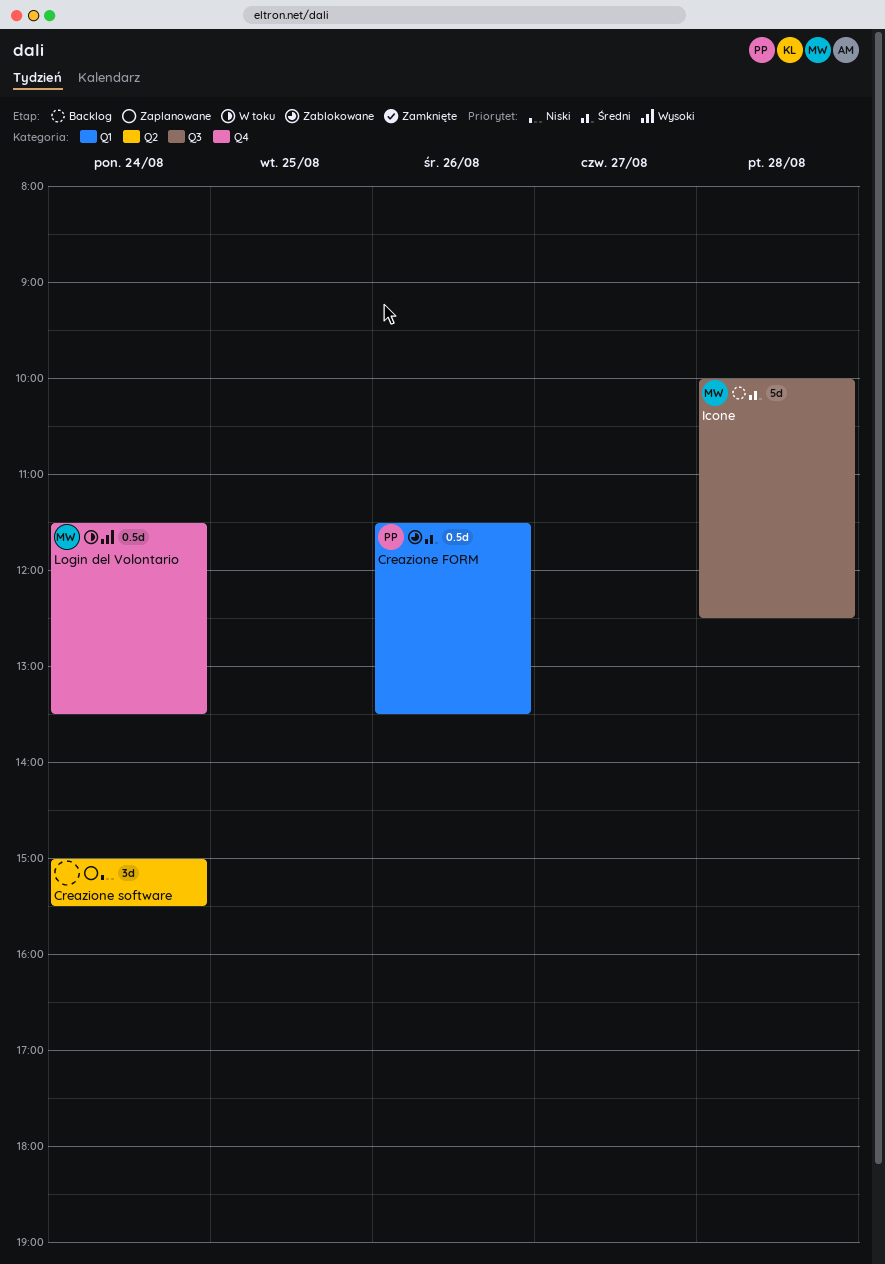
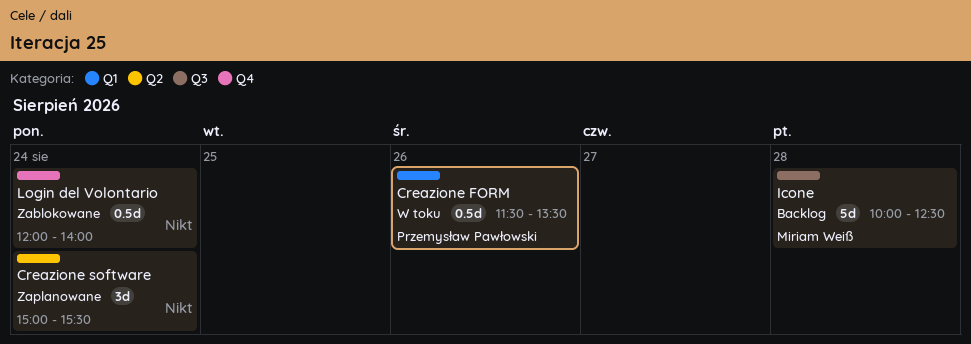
Creazione FORM, status: Zablokowane -> W toku
Login del Volontario, status: W toku -> Zablokowane
Login del Volontario, owner: Miriam Weiß -> none
Login del Volontario, begins: 11:30 -> 12:00
Login del Volontario, ends: 13:30 -> 14:00

